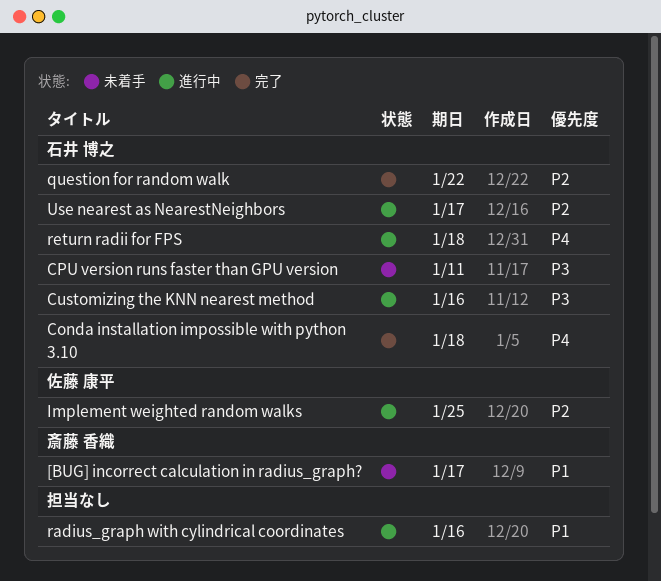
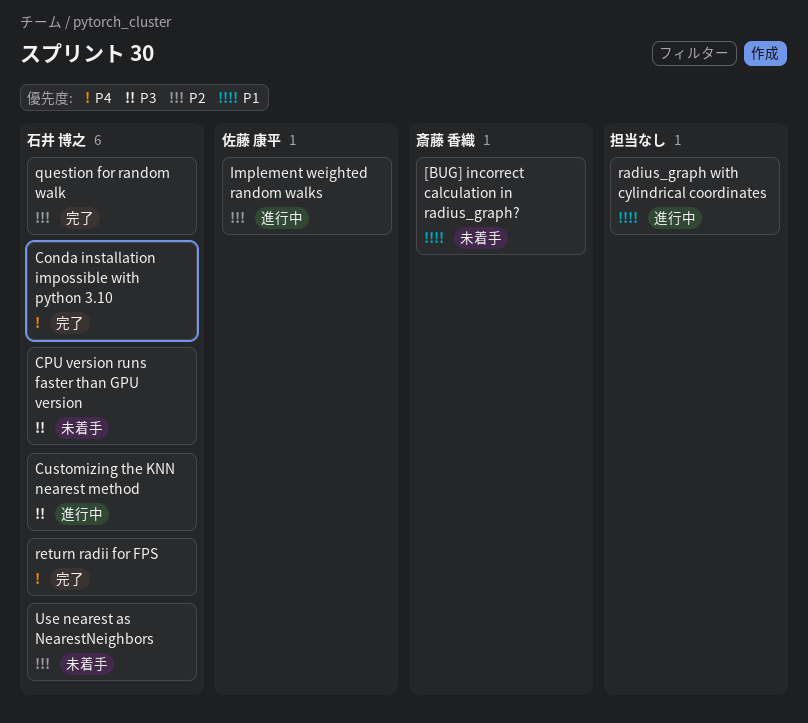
return radii for FPS, status: 進行中 -> 完了
Use nearest as NearestNeighbors, status: 進行中 -> 未着手

